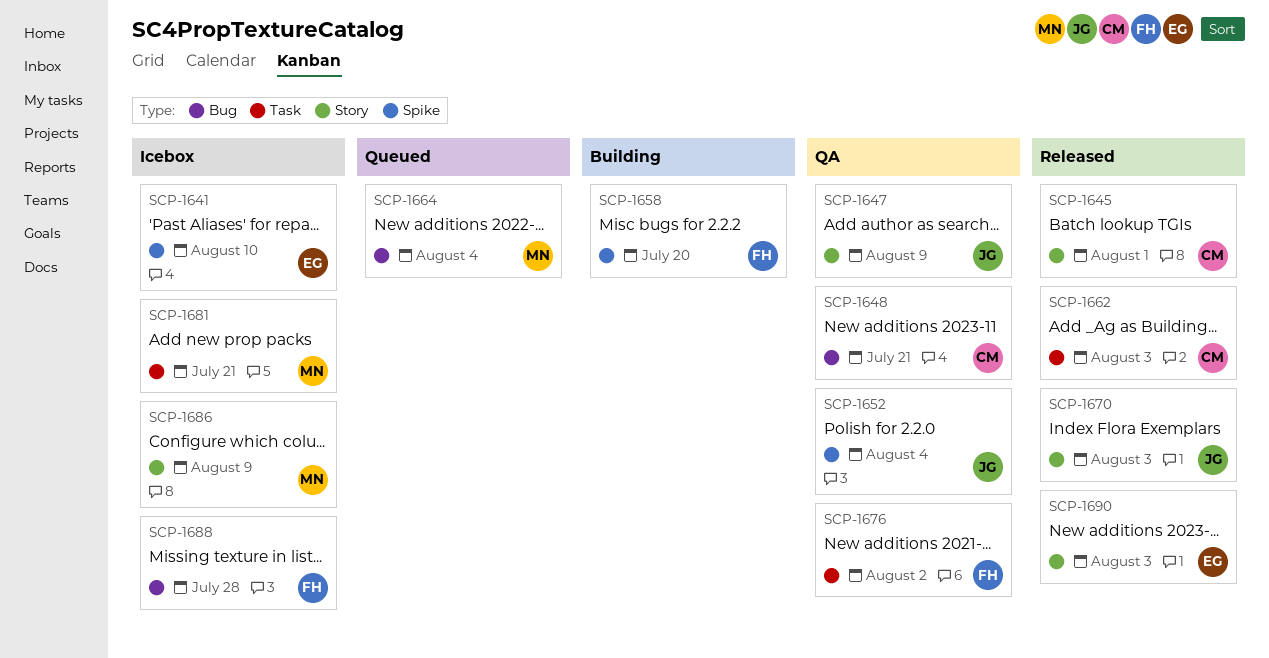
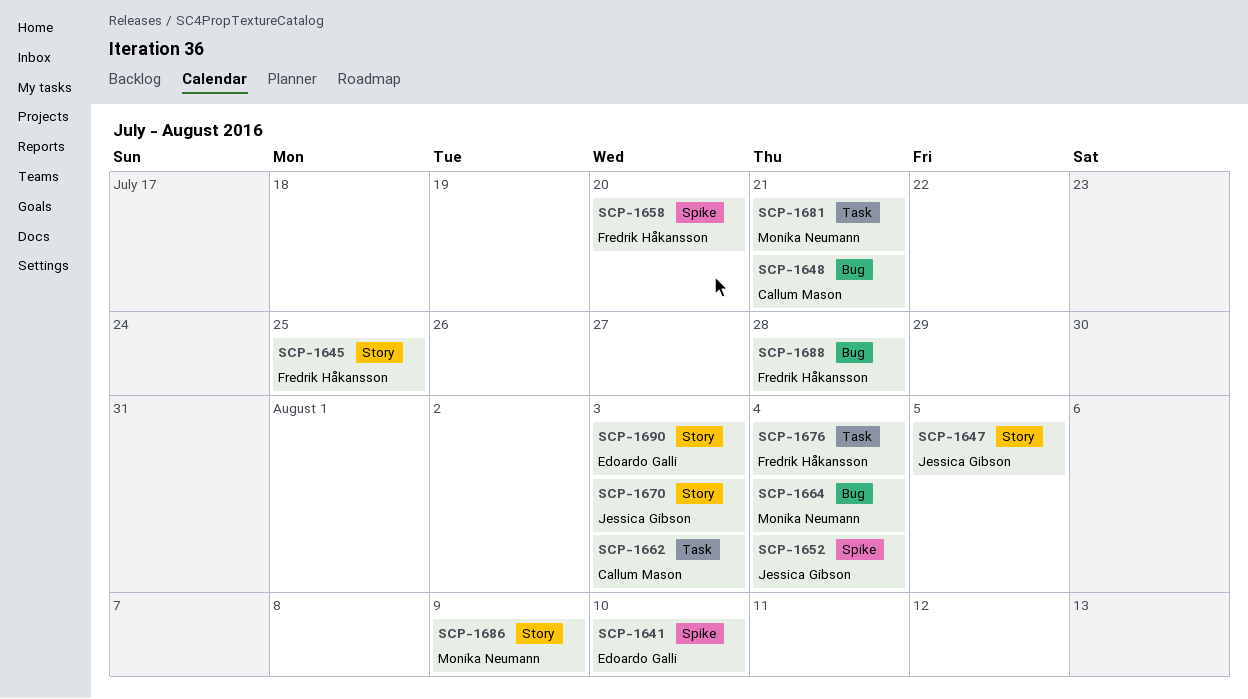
SCP-1645, owner: Callum Mason -> Fredrik Håkansson
SCP-1645, due: Aug 1 -> Jul 25
SCP-1647, due: Aug 9 -> Aug 5
SCP-1676, due: Aug 2 -> Aug 4

